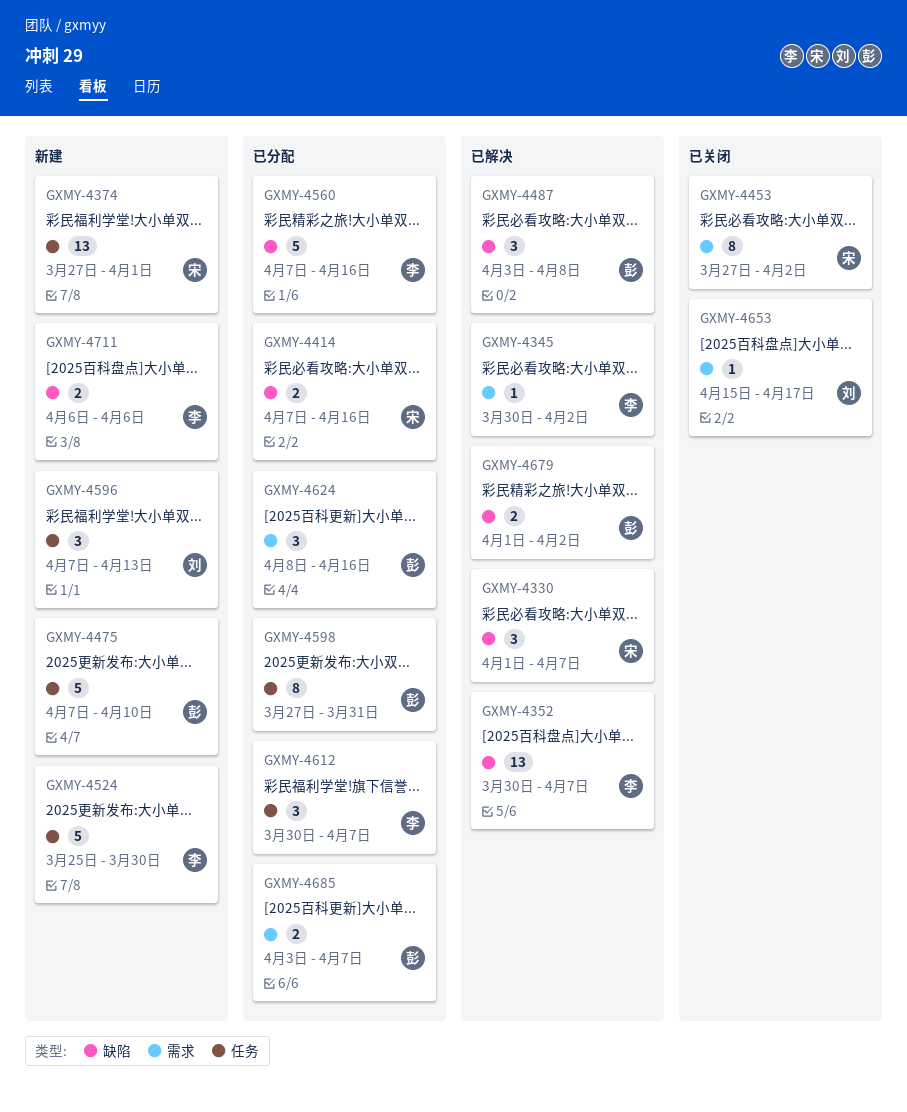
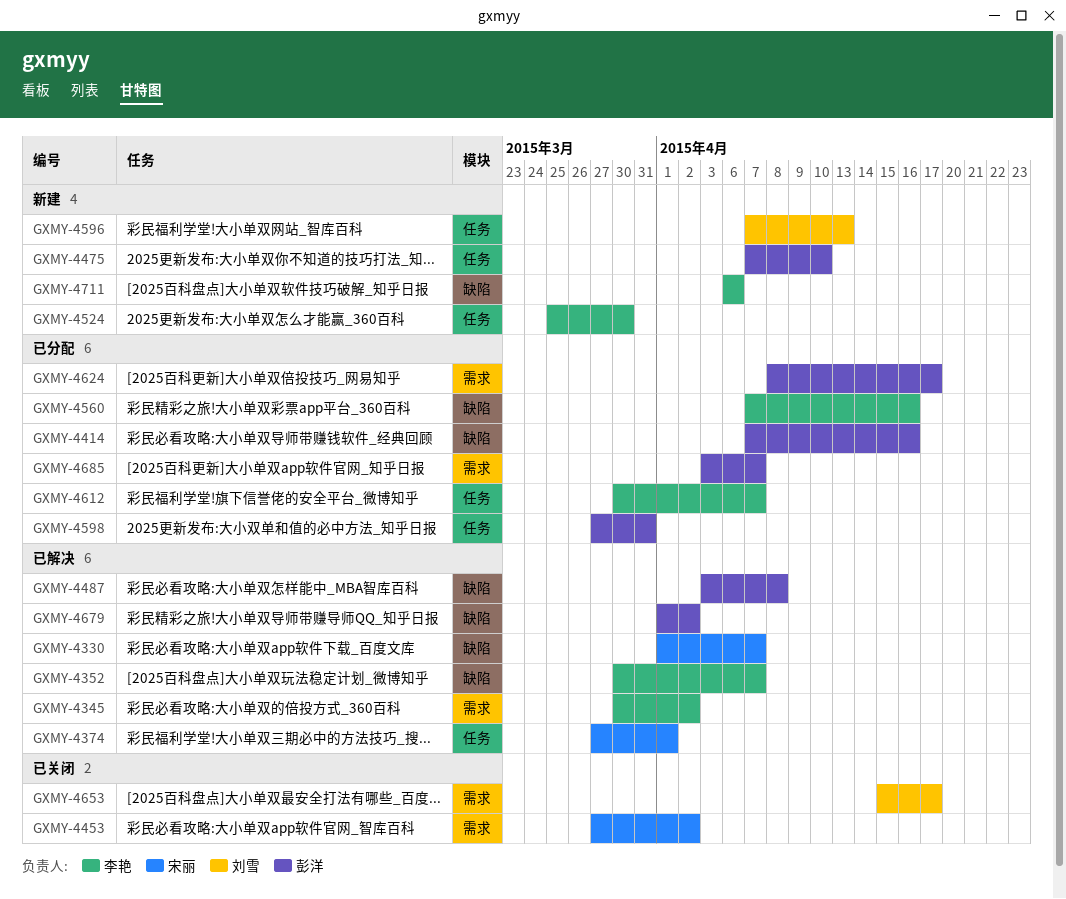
GXMY-4374, status: 新建 -> 已解决
GXMY-4414, owner: 宋丽 -> 彭洋
GXMY-4624, due: Apr 16 -> Apr 17

